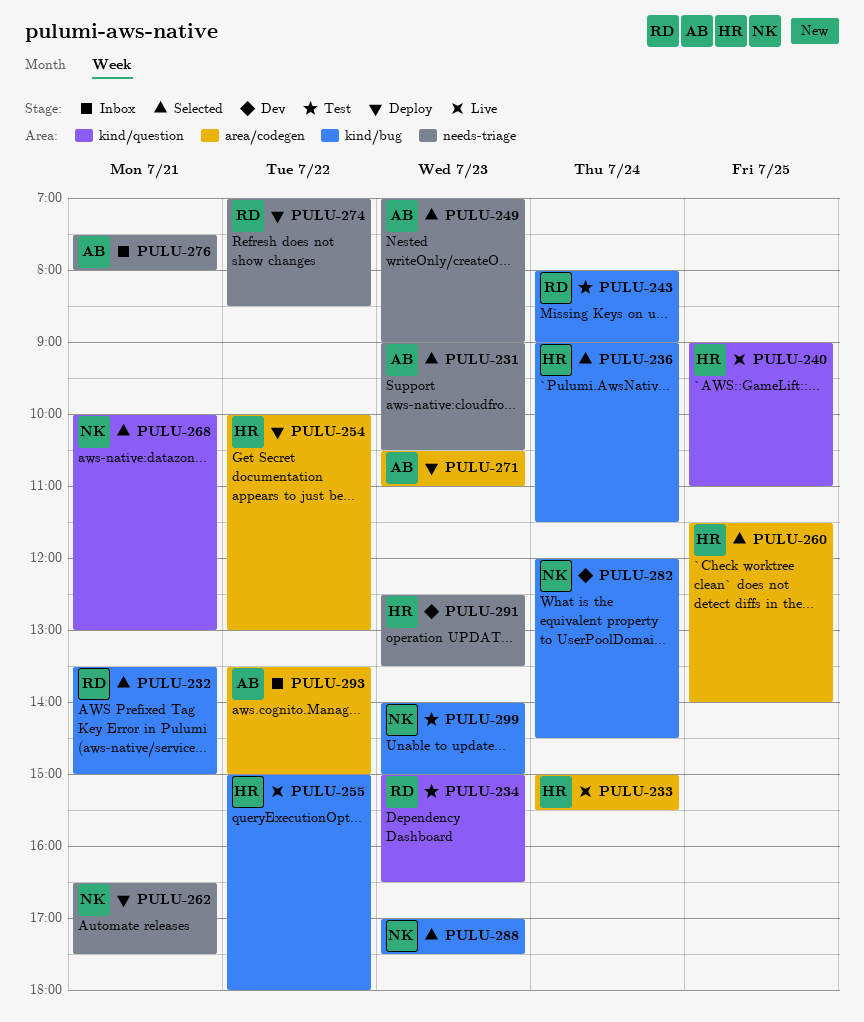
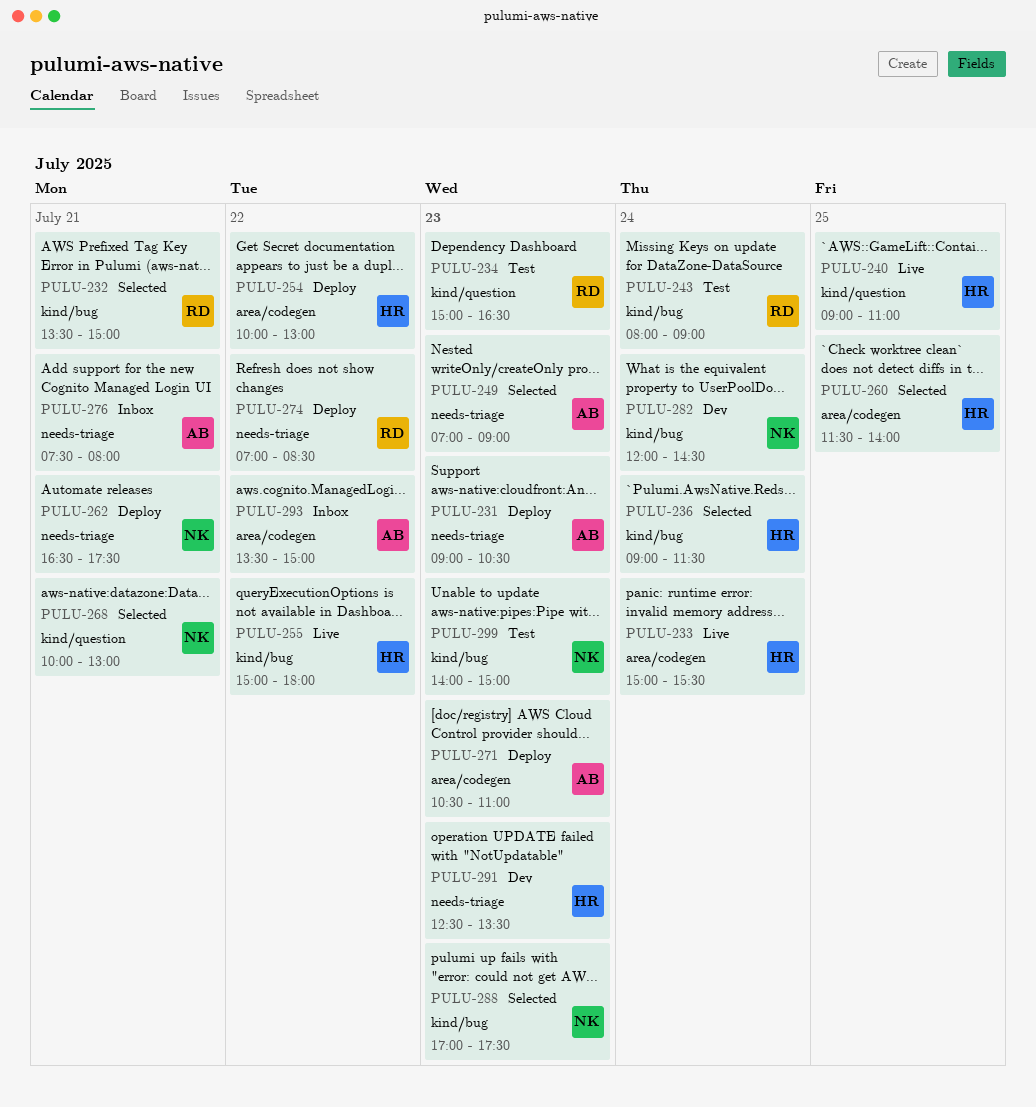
PULU-231, status: Selected -> Deploy

